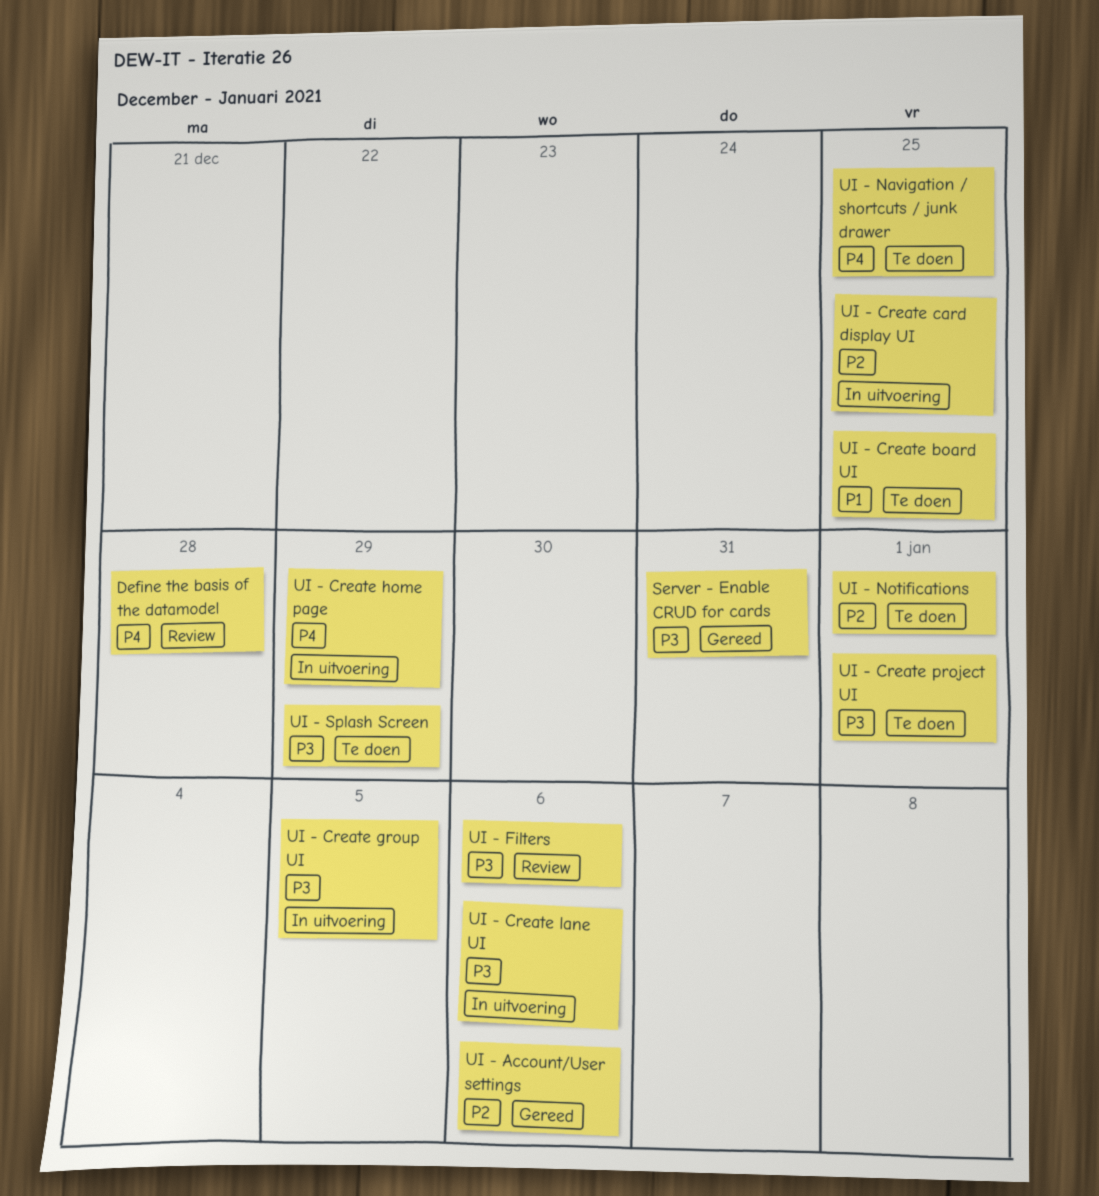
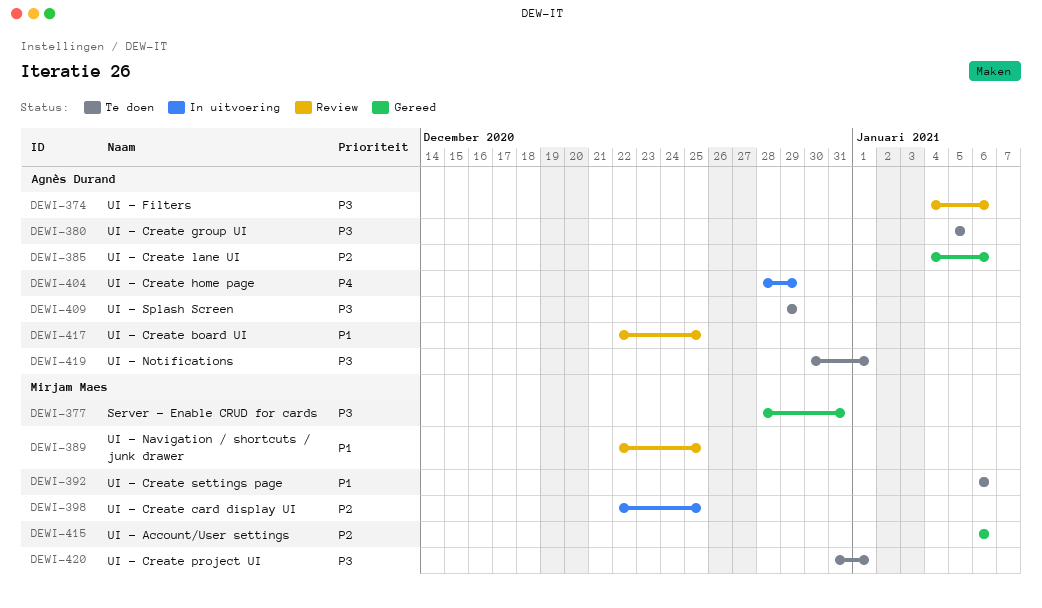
Define the basis of the datamodel: present -> none
UI - Create board UI, status: Te doen -> Review
UI - Create group UI, status: In uitvoering -> Te doen
UI - Create lane UI, status: In uitvoering -> Gereed
UI - Create lane UI, priority: P3 -> P2
UI - Create settings page: none -> present
UI - Navigation / shortcuts / junk drawer, status: Te doen -> Review
UI - Navigation / shortcuts / junk drawer, priority: P4 -> P1
UI - Notifications, priority: P2 -> P3

